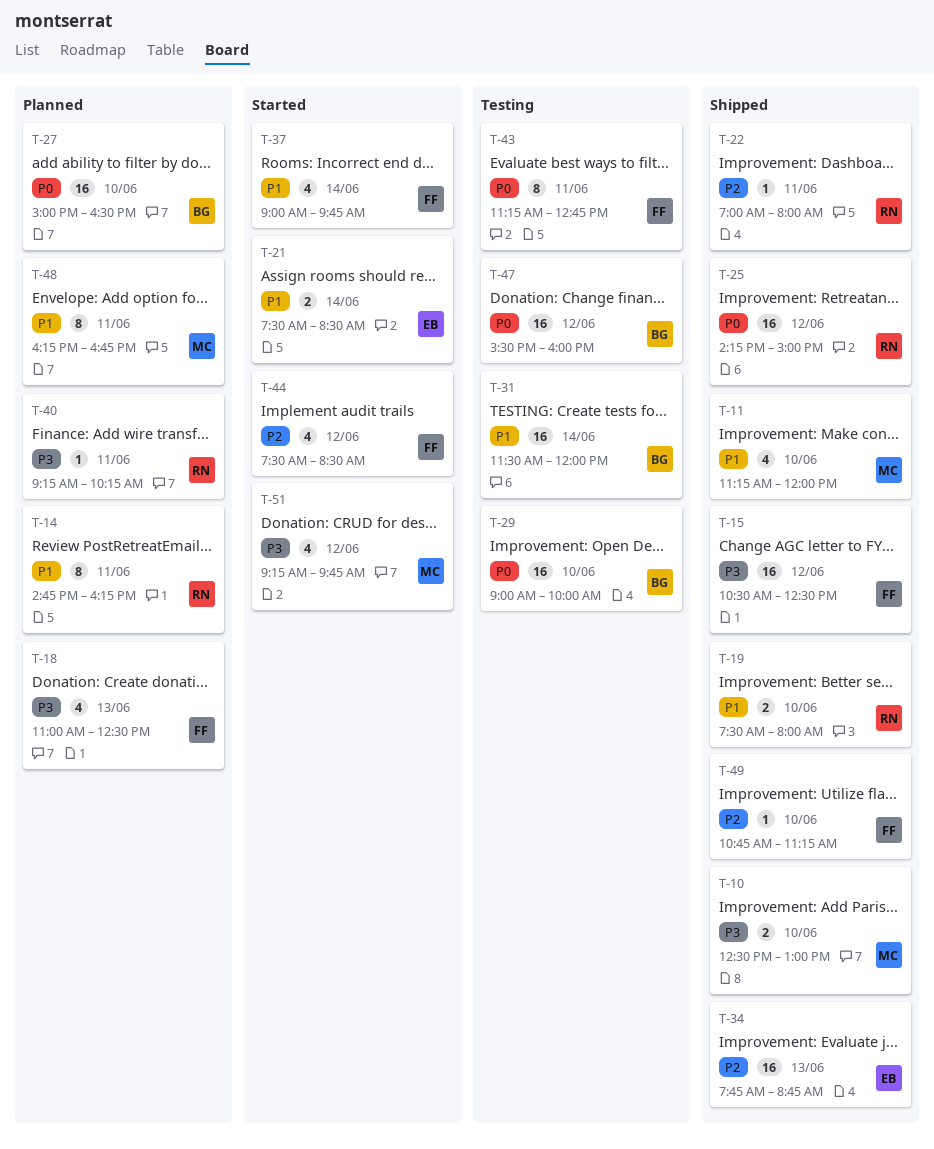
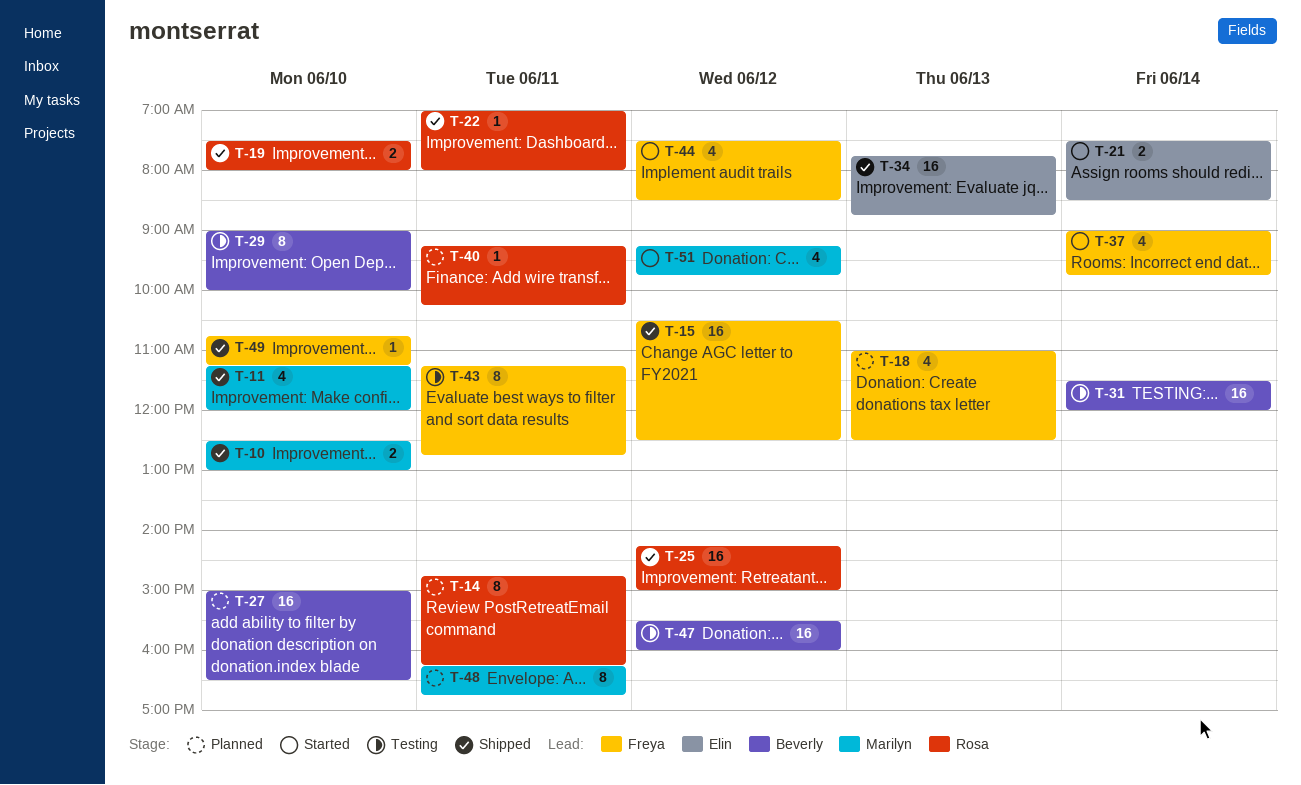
T-29, estimate: 16 -> 8

